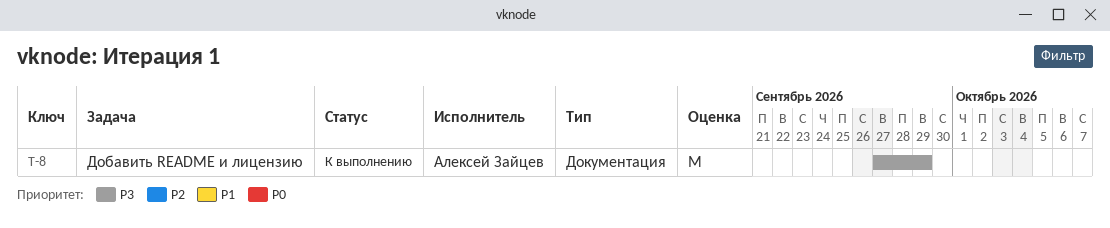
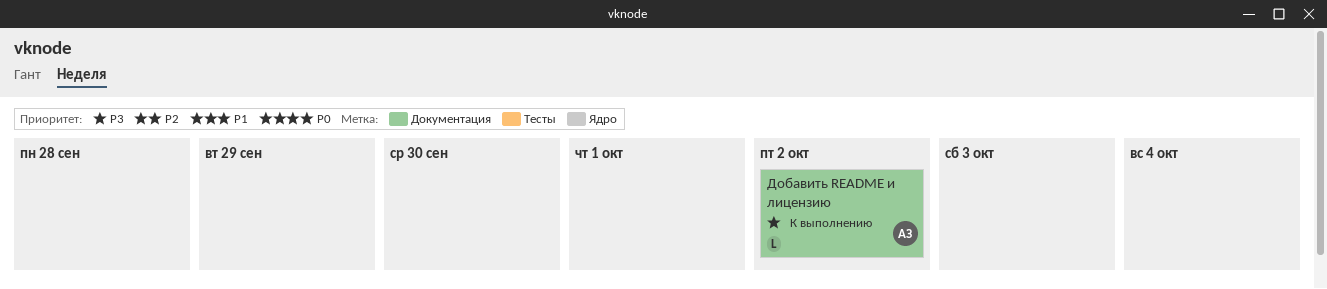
Добавить README и лицензию, estimate: M -> L
Добавить README и лицензию, due: Sep 29 -> Oct 2

